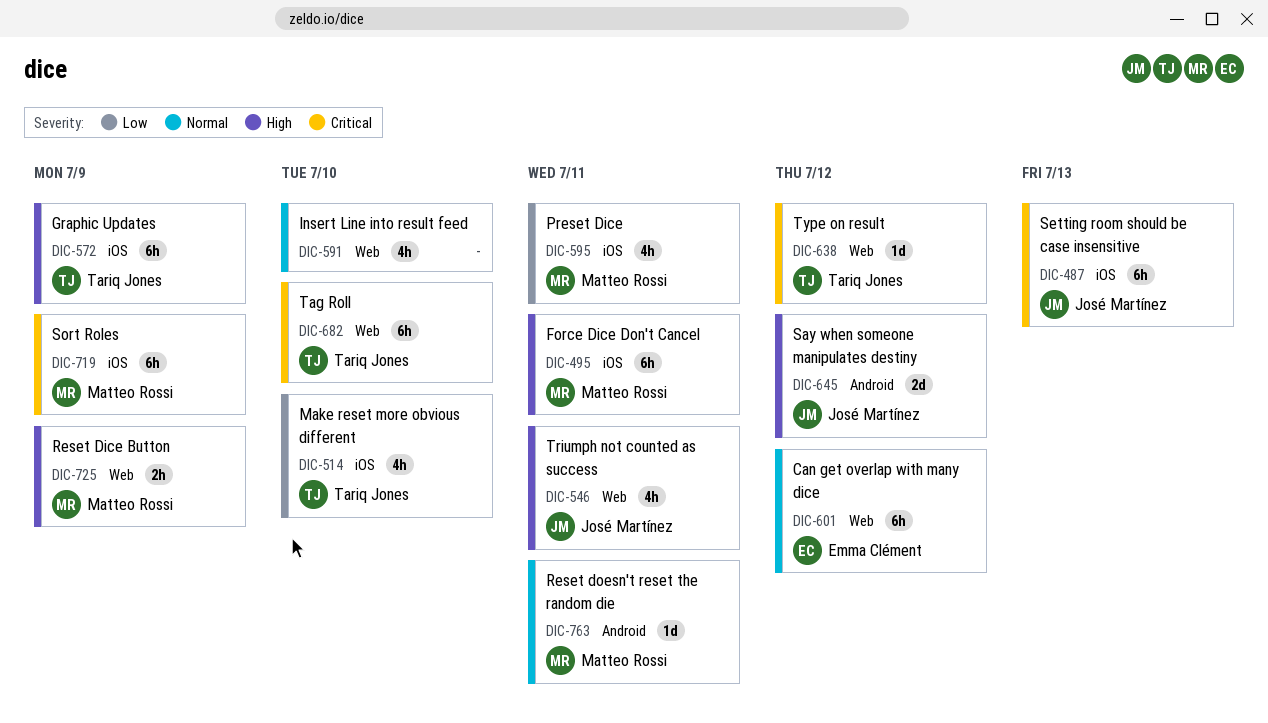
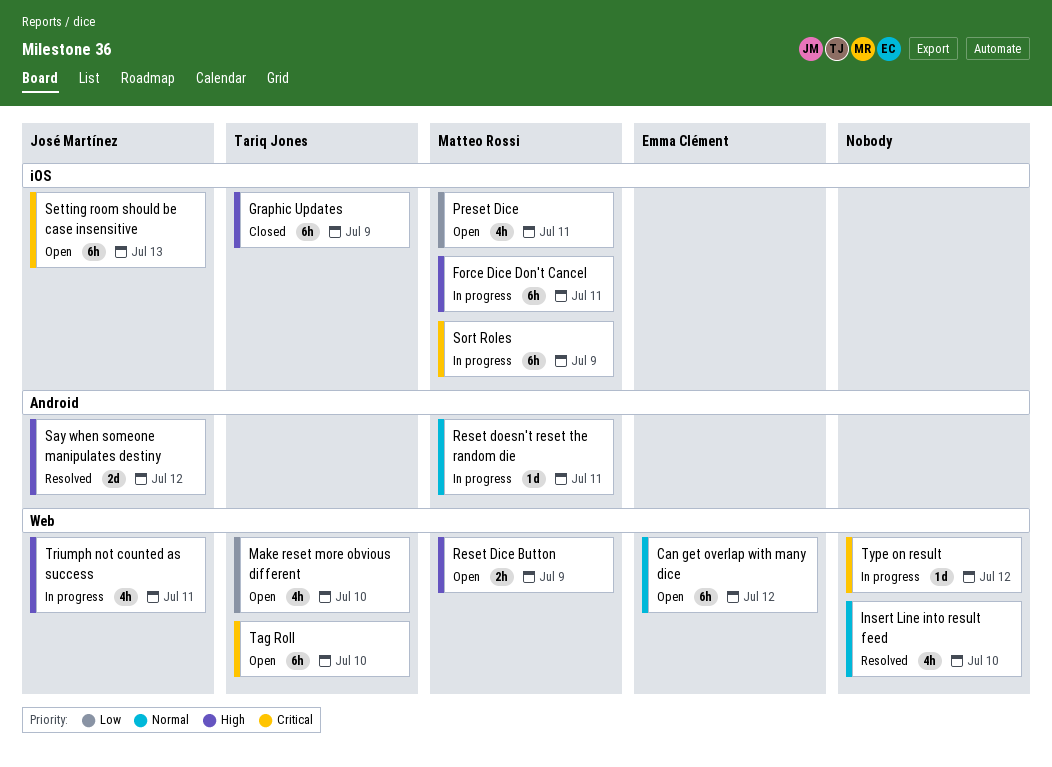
Make reset more obvious different, label: iOS -> Web
Type on result, owner: Tariq Jones -> none

